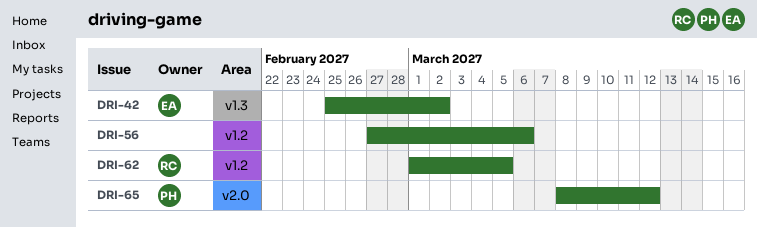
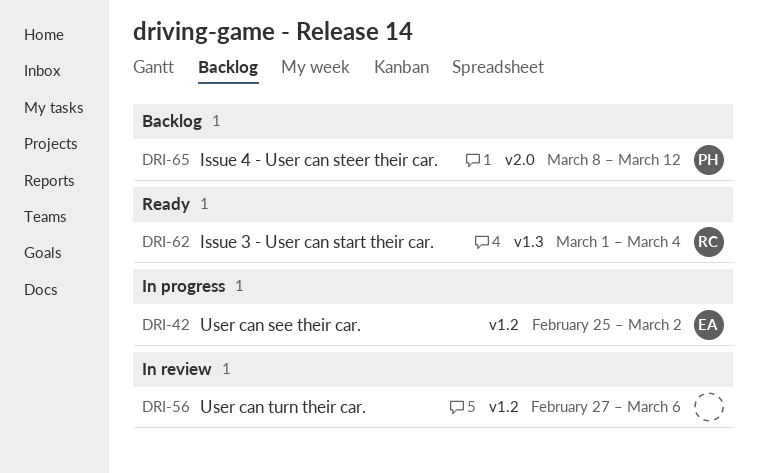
DRI-42, label: v1.3 -> v1.2
DRI-62, label: v1.2 -> v1.3
DRI-62, due: Mar 5 -> Mar 4

